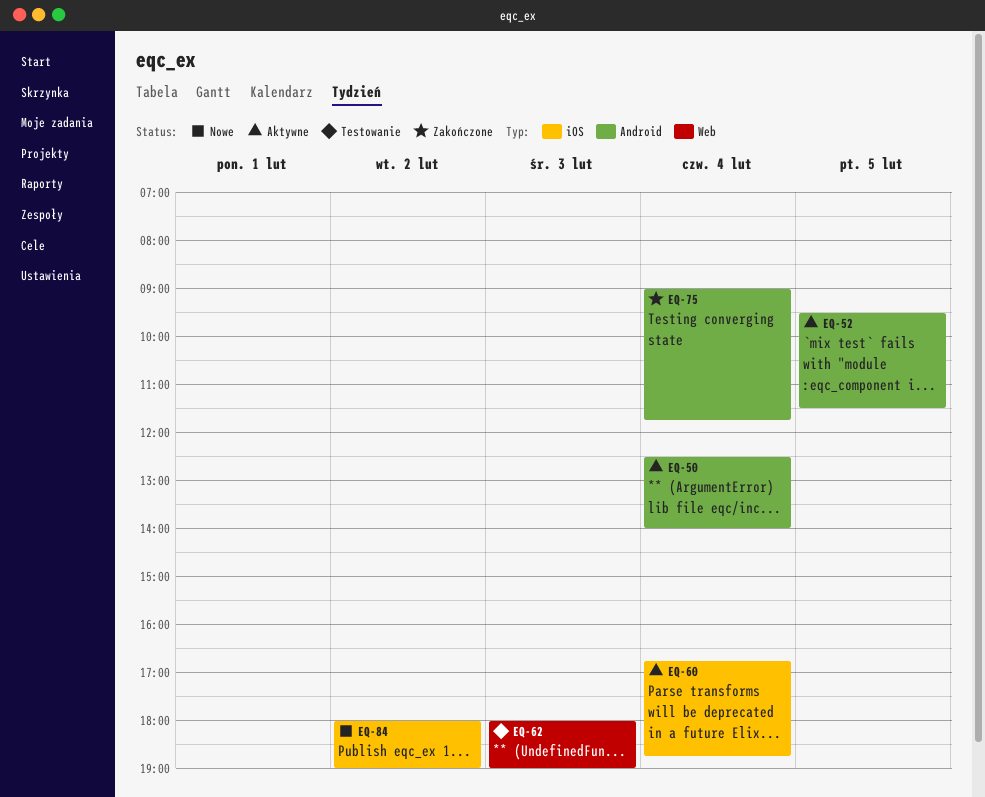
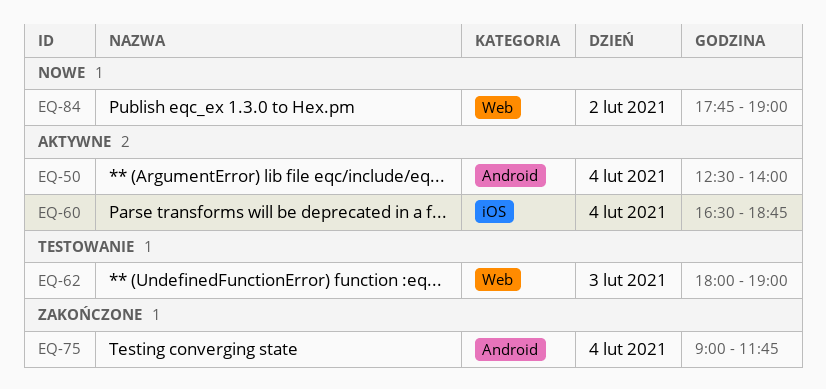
EQ-52: present -> none
EQ-60, begins: 16:45 -> 16:30
EQ-84, label: iOS -> Web
EQ-84, begins: 18:00 -> 17:45

